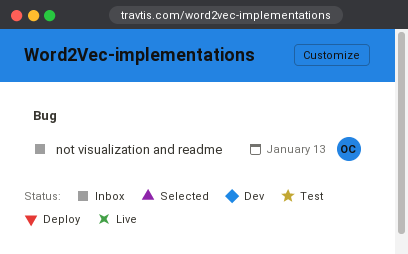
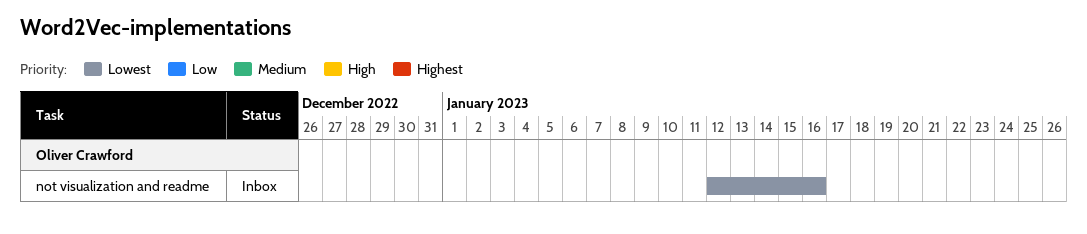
not visualization and readme, due: Jan 13 -> Jan 16

